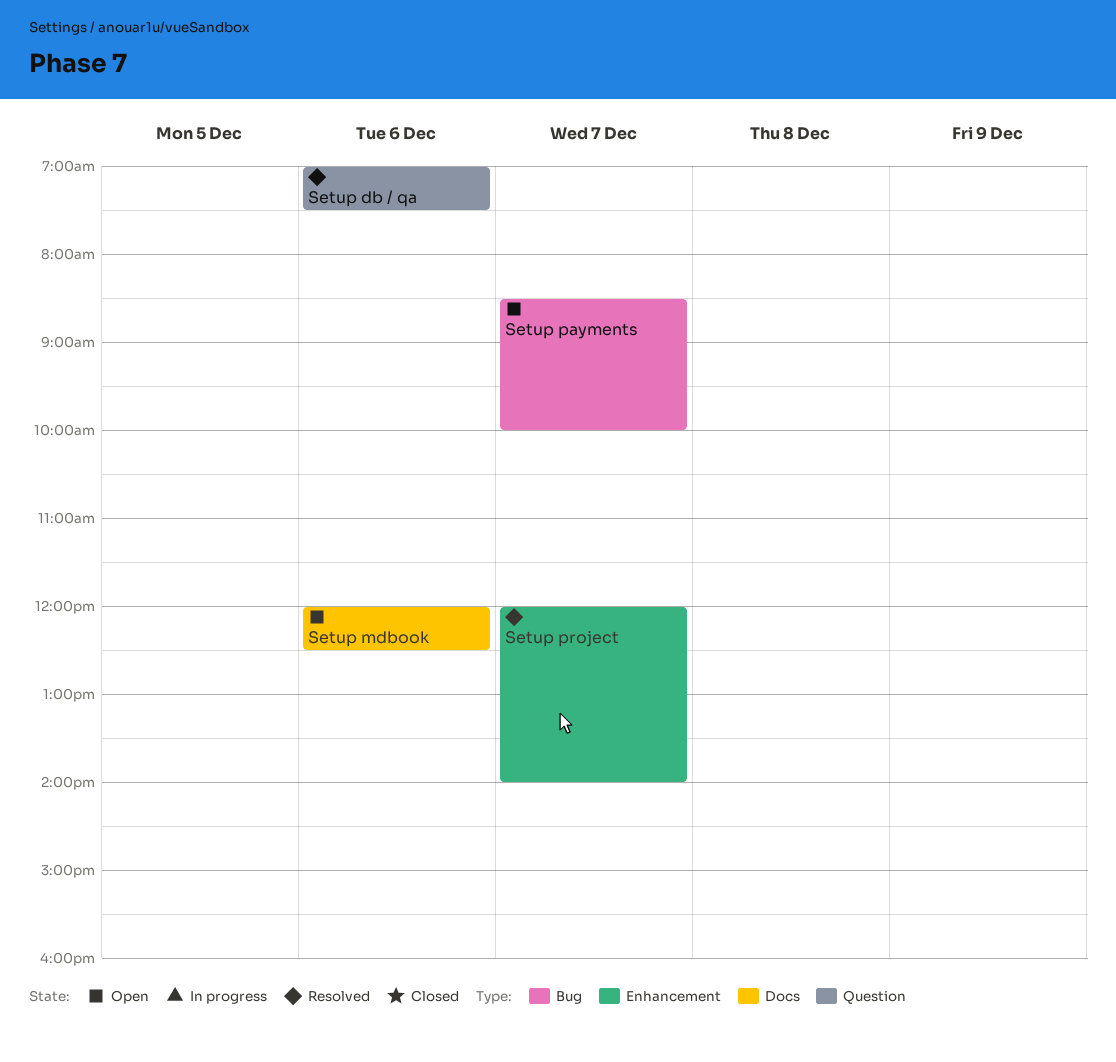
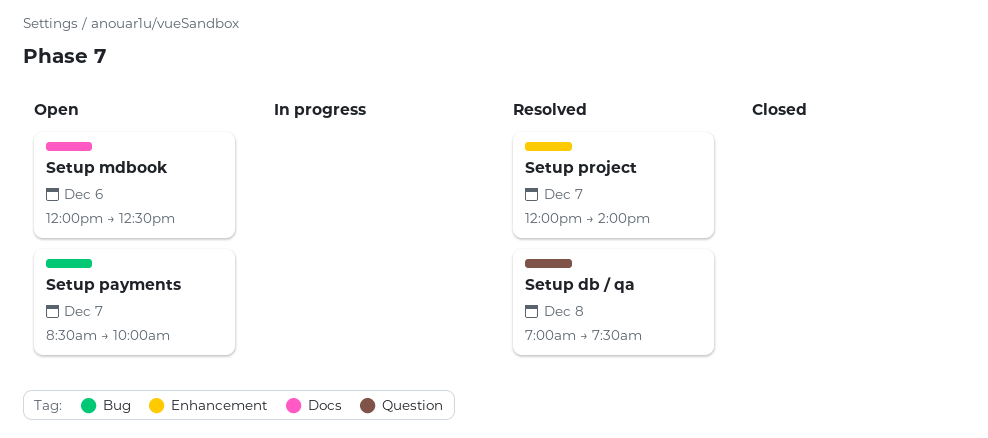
Setup db / qa, day: Dec 6 -> Dec 8

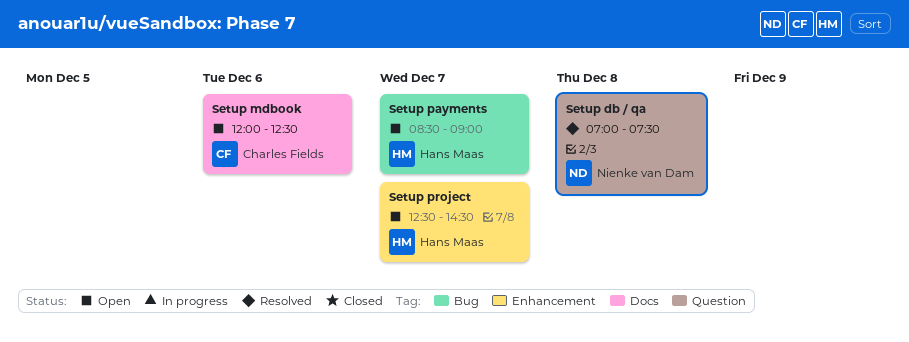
Setup payments, ends: 10:00 -> 09:00
Setup project, status: Resolved -> Open
Setup project, begins: 12:00 -> 12:30
Setup project, ends: 14:00 -> 14:30

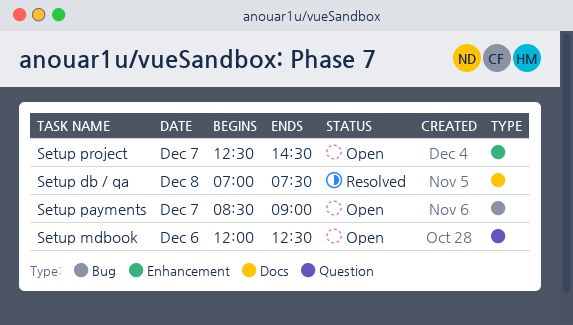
Setup db / qa, label: Question -> Docs
Setup mdbook, label: Docs -> Question

